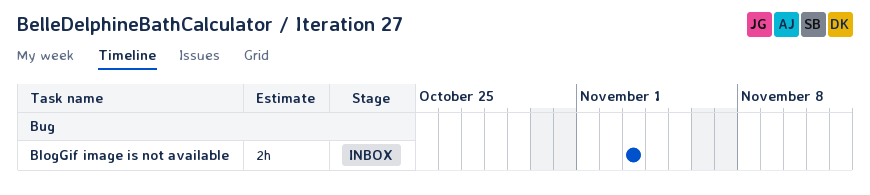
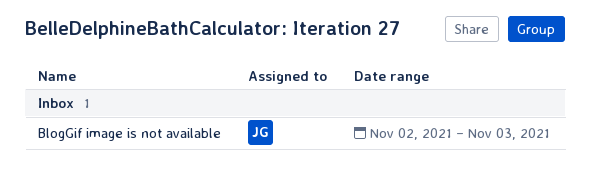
BlogGif image is not available, start: Nov 3 -> Nov 2

